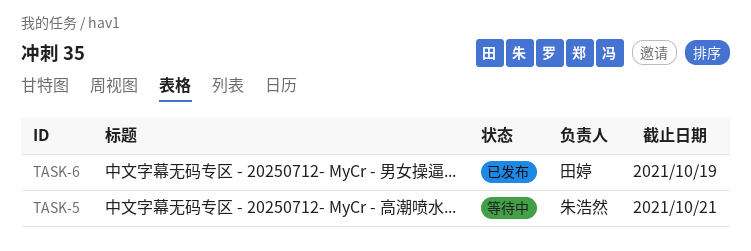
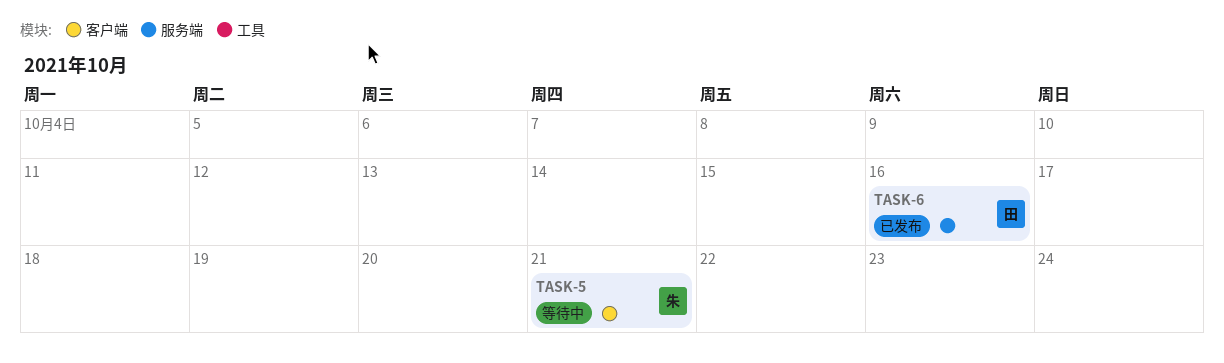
TASK-6, due: Oct 19 -> Oct 16

